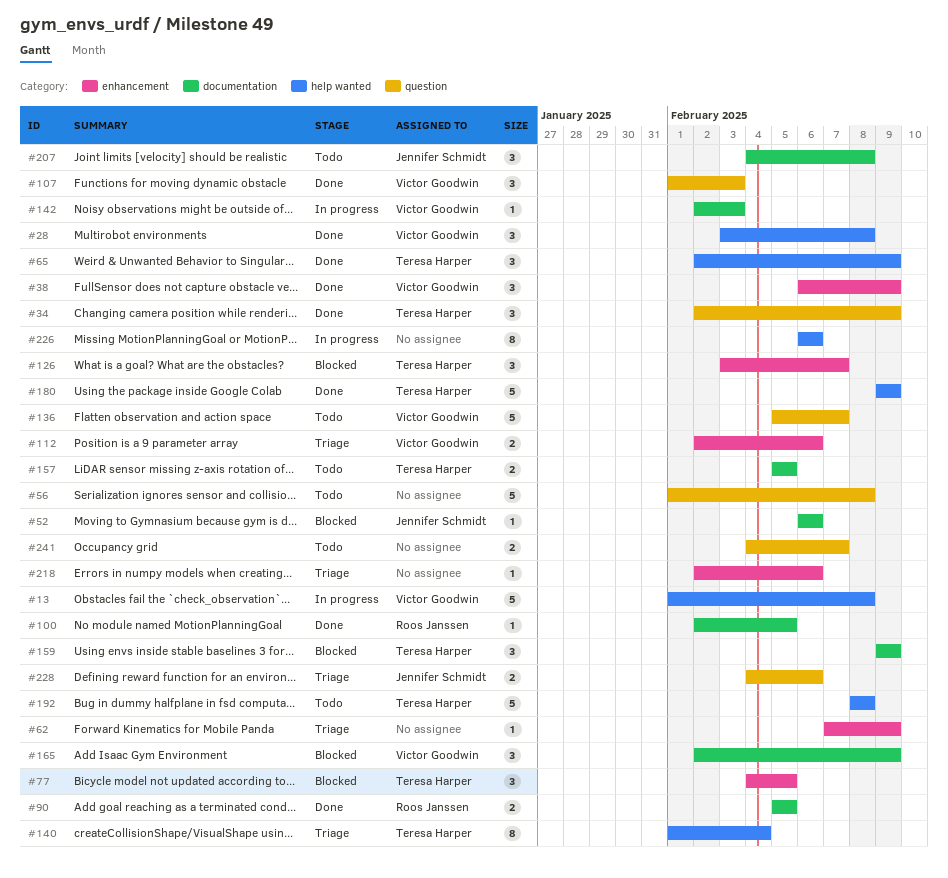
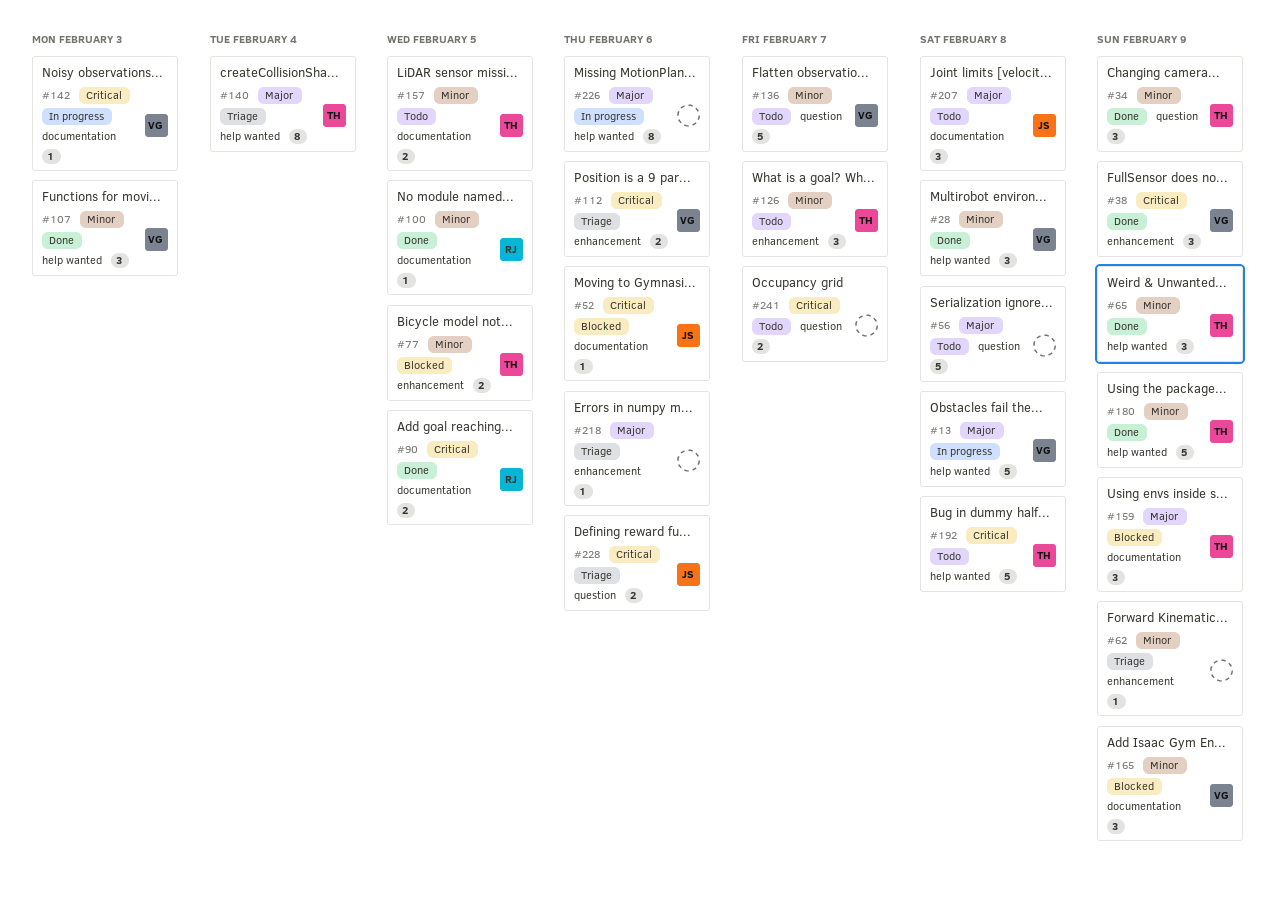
#77, estimate: 3 -> 2
#107, label: question -> help wanted
#126, status: Blocked -> Todo

